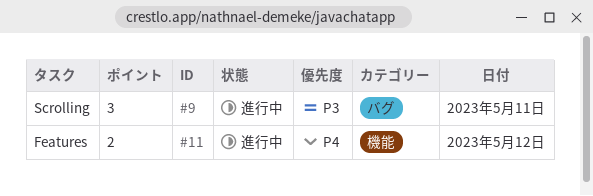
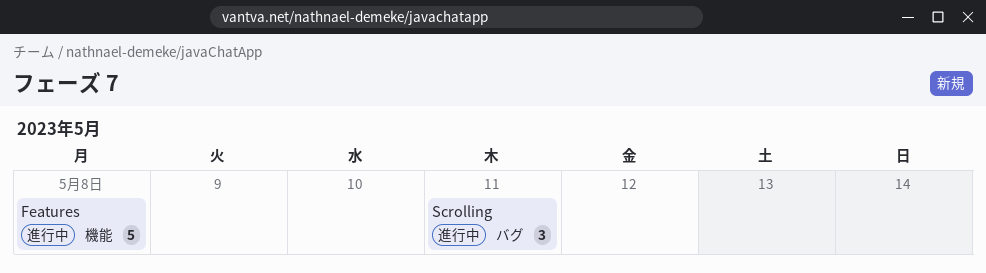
Features, estimate: 2 -> 5
Features, day: May 12 -> May 8

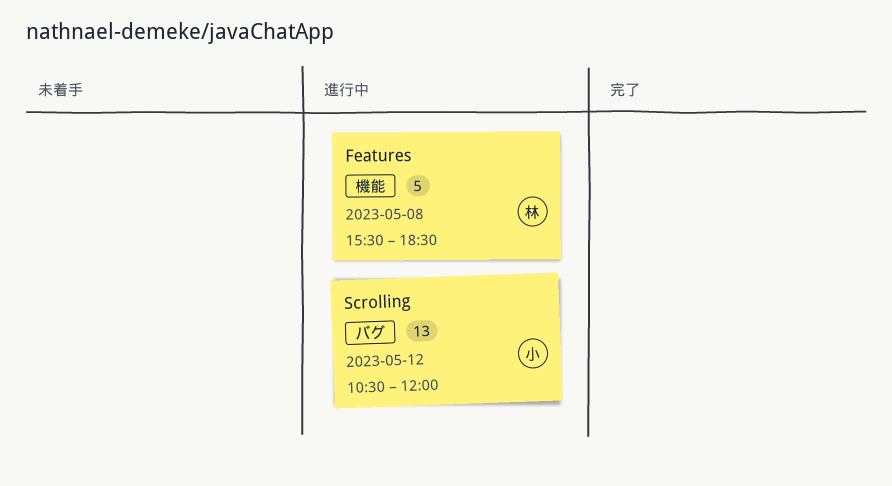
Scrolling, estimate: 3 -> 13
Scrolling, day: May 11 -> May 12

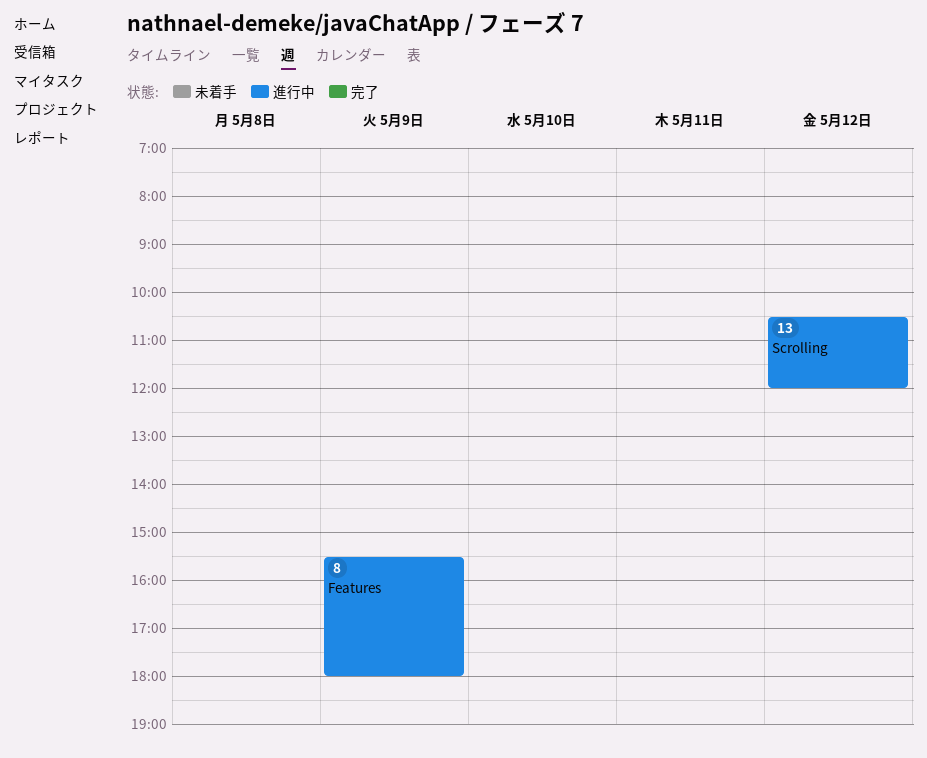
Features, estimate: 5 -> 8
Features, day: May 8 -> May 9
Features, ends: 18:30 -> 18:00

